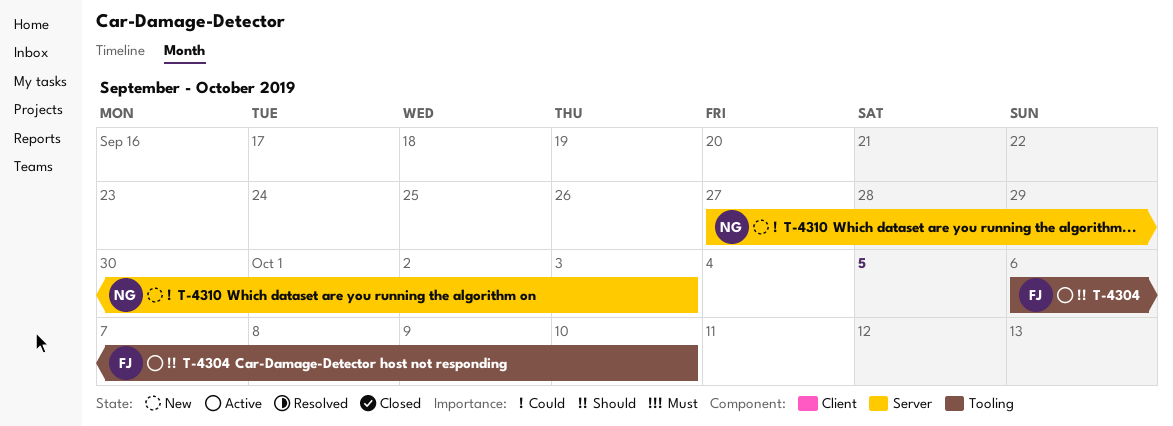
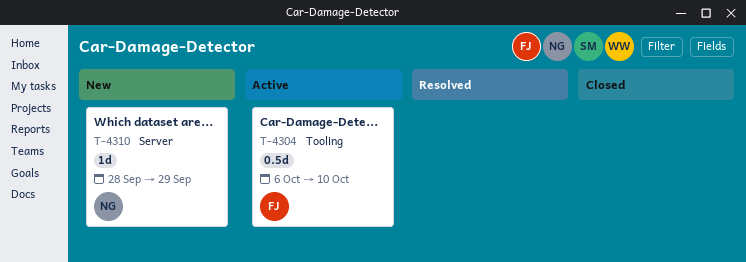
T-4310, start: Sep 27 -> Sep 28
T-4310, due: Oct 3 -> Sep 29

